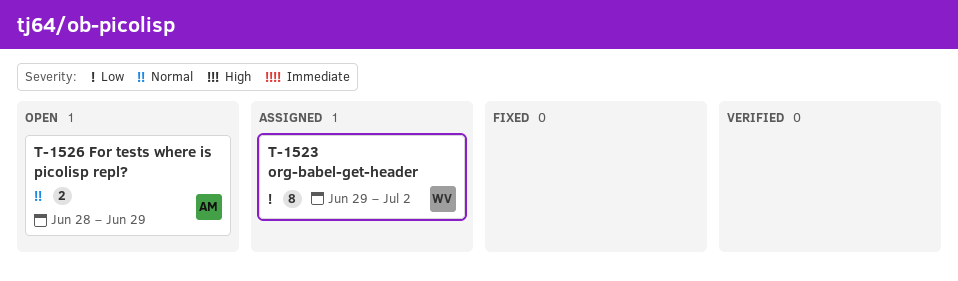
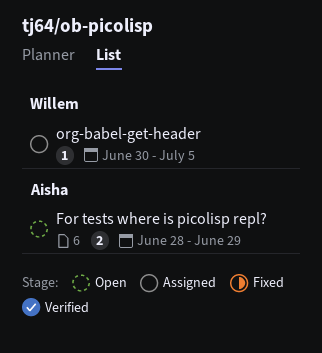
org-babel-get-header, estimate: 8 -> 1
org-babel-get-header, start: Jun 29 -> Jun 30
org-babel-get-header, due: Jul 2 -> Jul 5

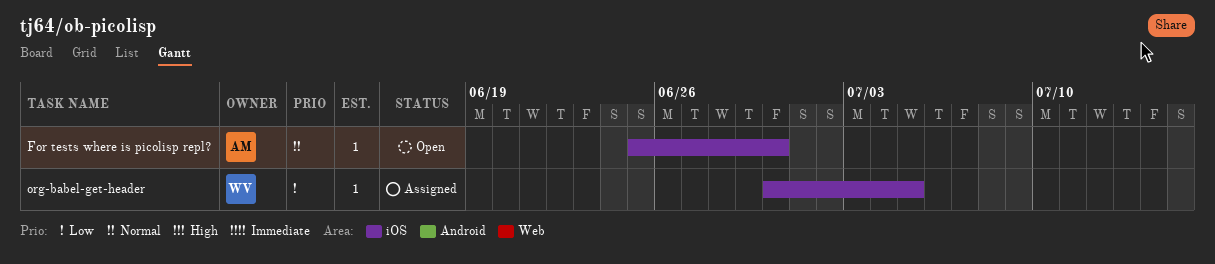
For tests where is picolisp repl?, estimate: 2 -> 1
For tests where is picolisp repl?, start: Jun 28 -> Jun 25
For tests where is picolisp repl?, due: Jun 29 -> Jun 30

